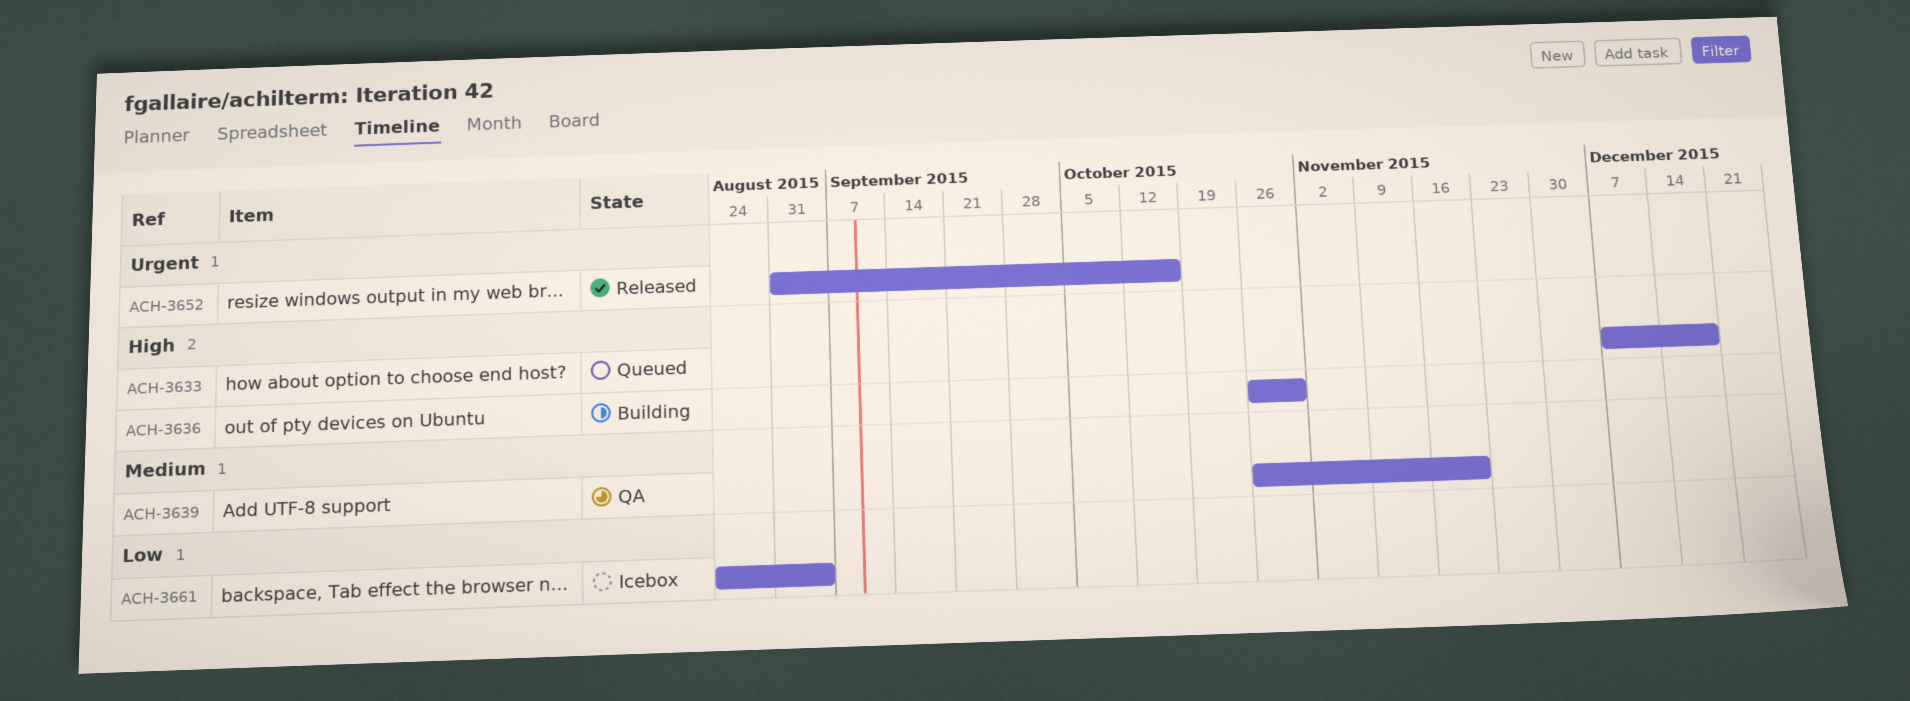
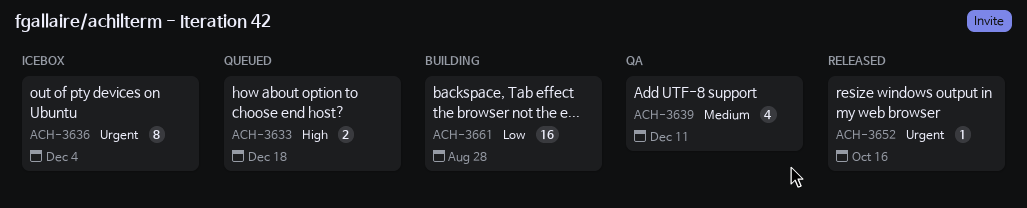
ACH-3636, status: Building -> Icebox
ACH-3636, priority: High -> Urgent
ACH-3636, due: Oct 30 -> Dec 4
ACH-3639, due: Nov 20 -> Dec 11
ACH-3661, status: Icebox -> Building
ACH-3661, due: Sep 4 -> Aug 28

